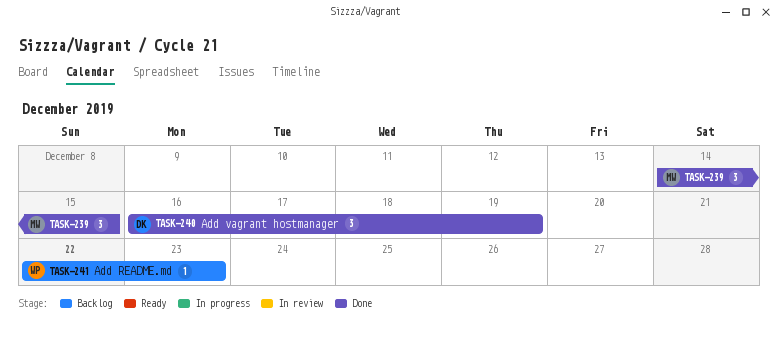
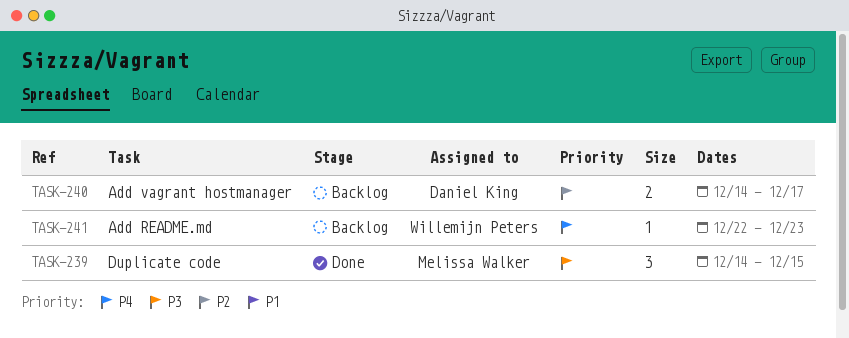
TASK-240, status: Done -> Backlog
TASK-240, estimate: 3 -> 2
TASK-240, start: Dec 16 -> Dec 14
TASK-240, due: Dec 19 -> Dec 17

